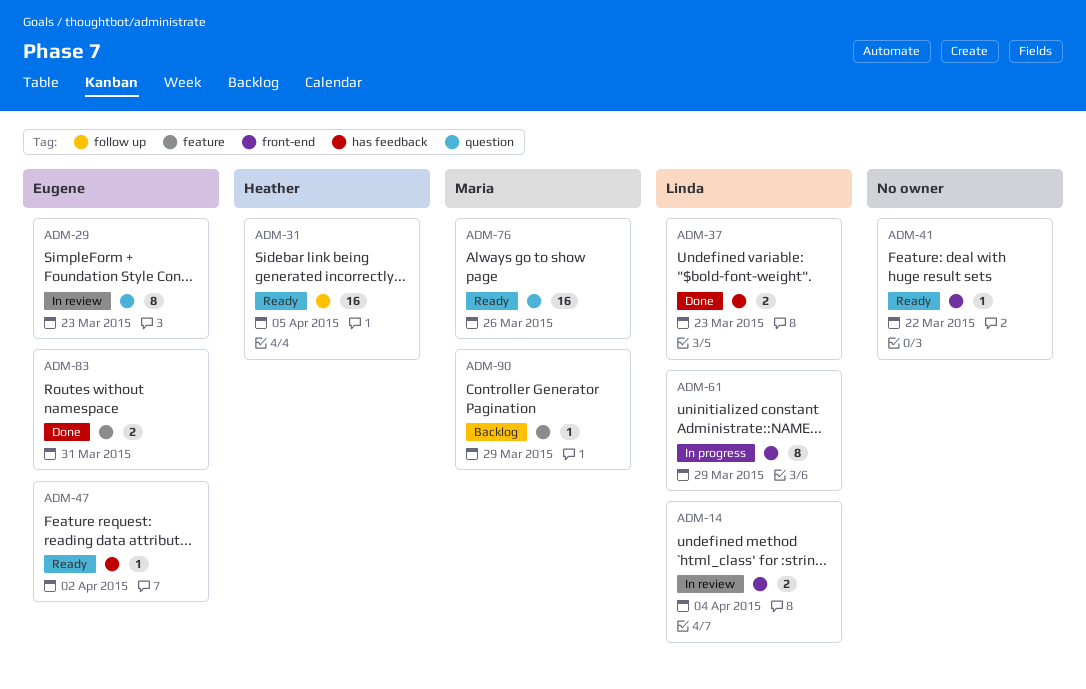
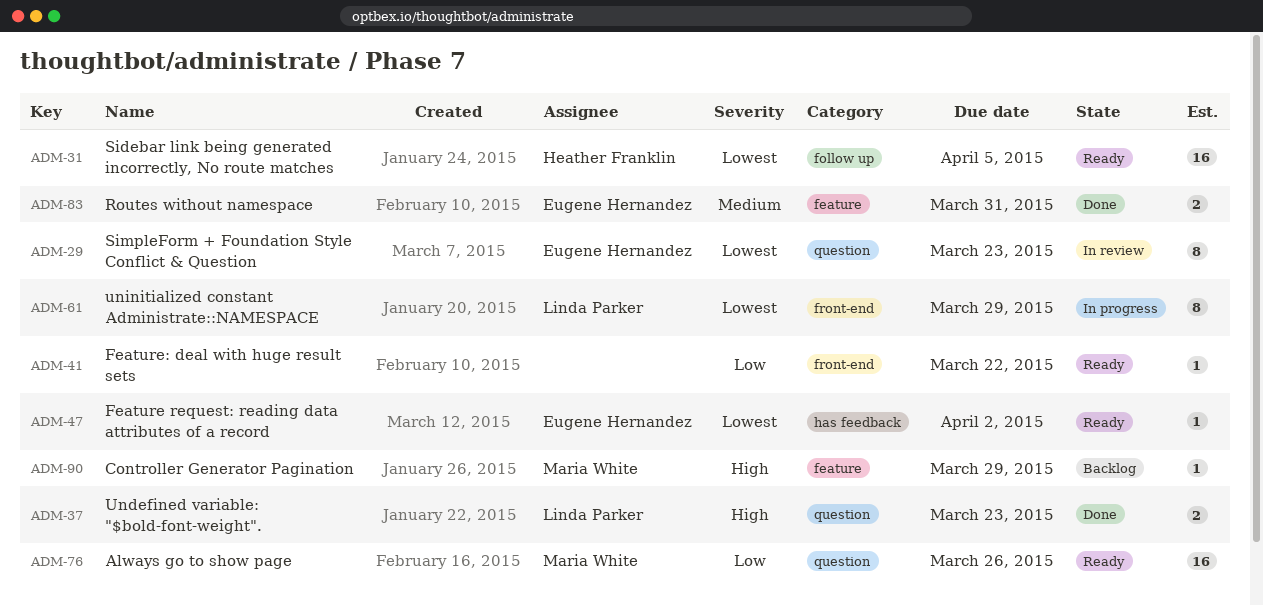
ADM-14: present -> none
ADM-37, label: has feedback -> question

